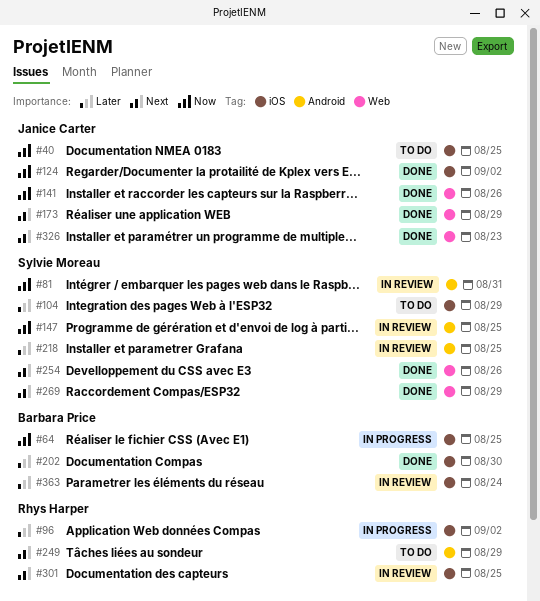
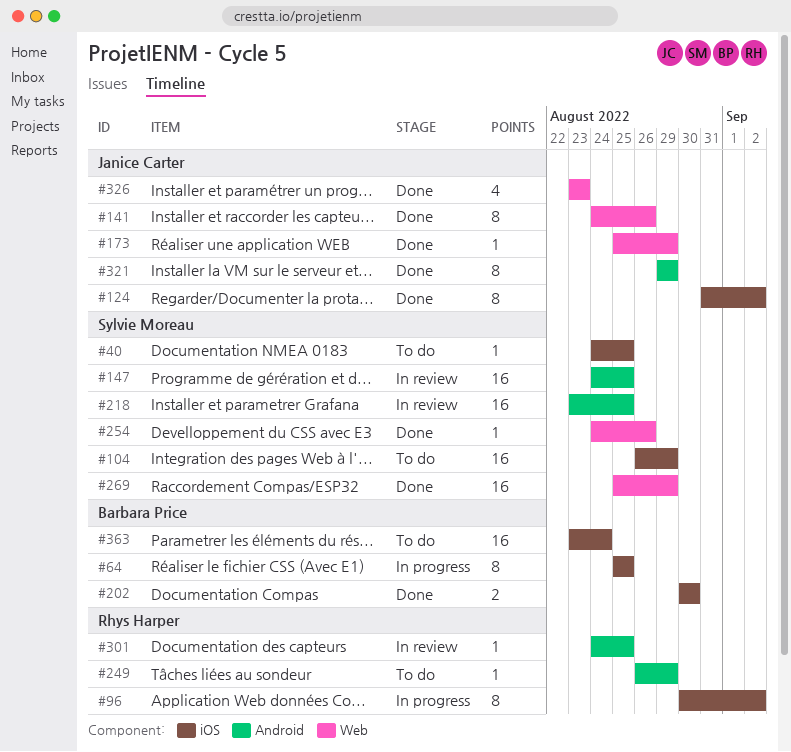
#40, owner: Janice Carter -> Sylvie Moreau
#81: present -> none
#301, label: iOS -> Android
#321: none -> present
#363, status: In review -> To do

